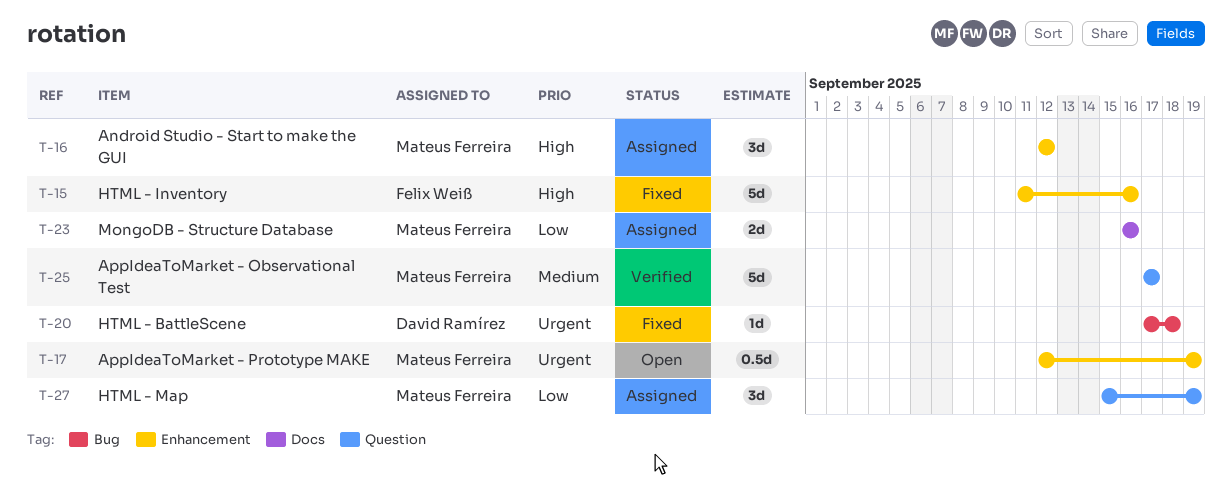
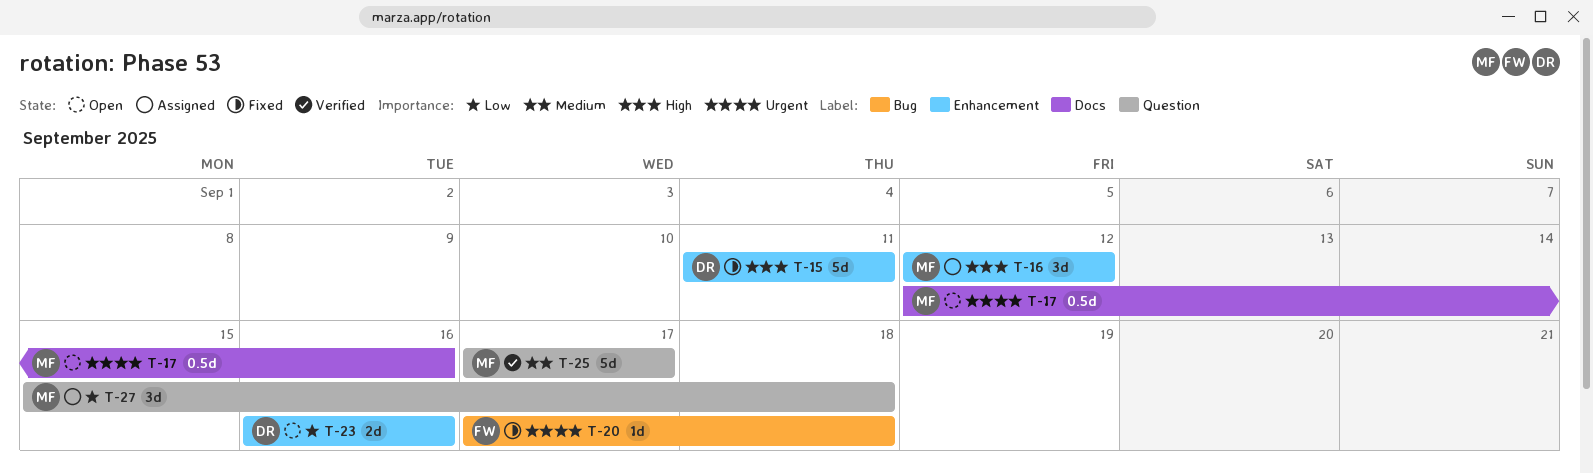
T-15, owner: Felix Weiß -> David Ramírez
T-15, due: Sep 16 -> Sep 11
T-17, label: Enhancement -> Docs
T-17, due: Sep 19 -> Sep 16
T-20, owner: David Ramírez -> Felix Weiß
T-23, status: Assigned -> Open
T-23, owner: Mateus Ferreira -> David Ramírez
T-23, label: Docs -> Enhancement
T-27, due: Sep 19 -> Sep 18

